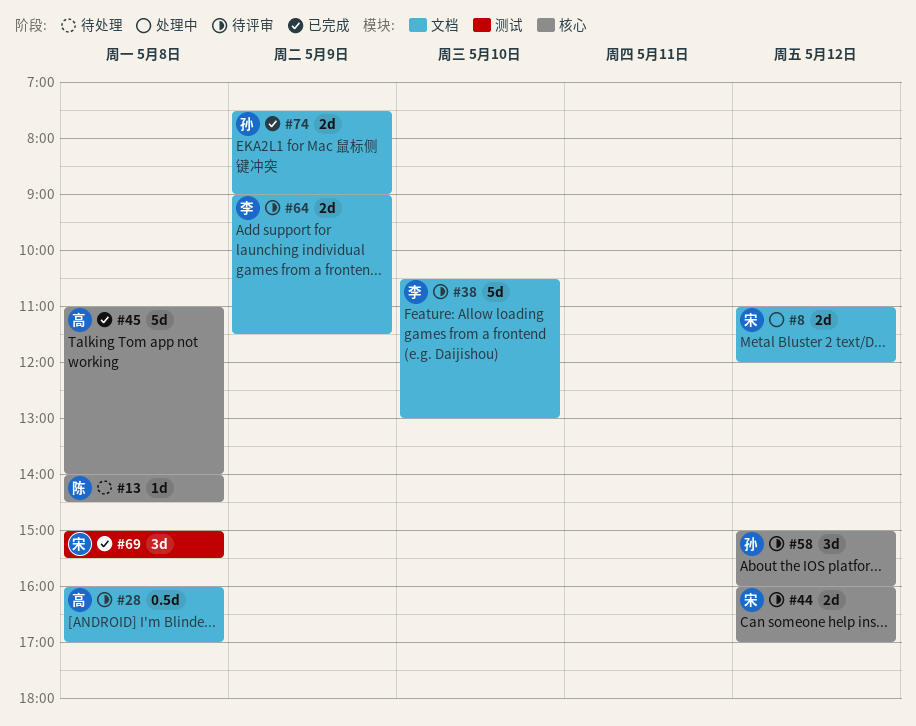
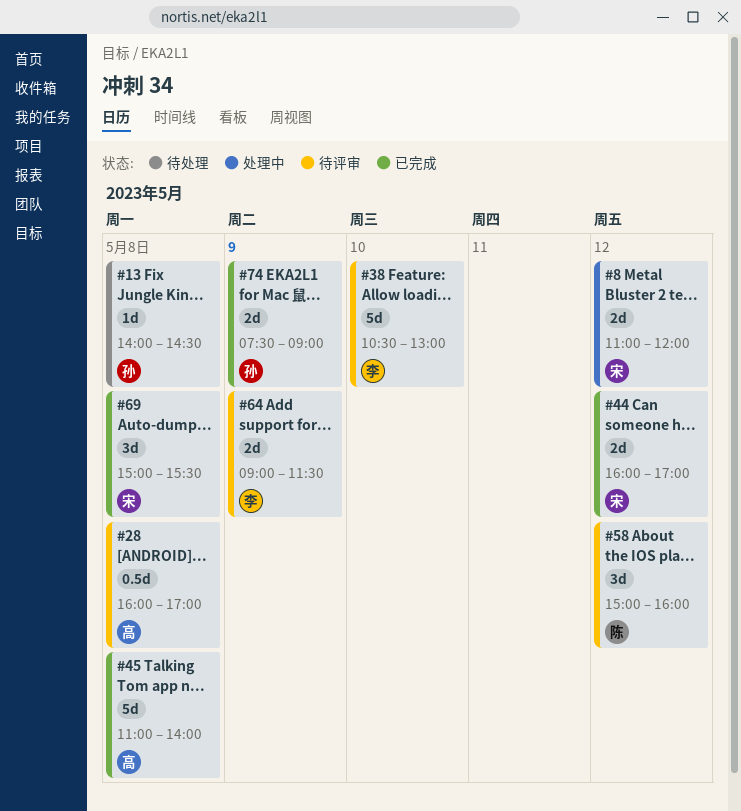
#13, owner: 陈 -> 孙
#44, status: 待评审 -> 已完成
#58, owner: 孙 -> 陈

